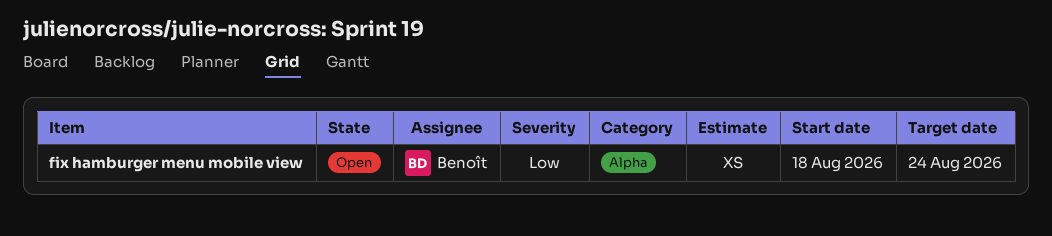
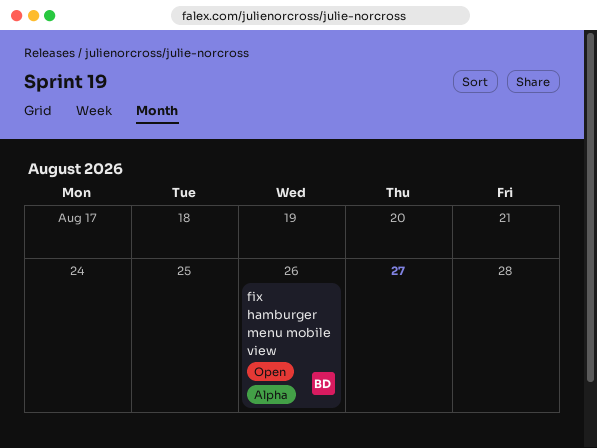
fix hamburger menu mobile view, due: Aug 24 -> Aug 26

